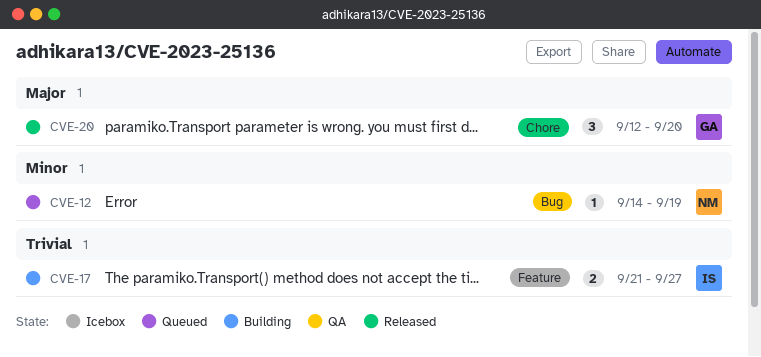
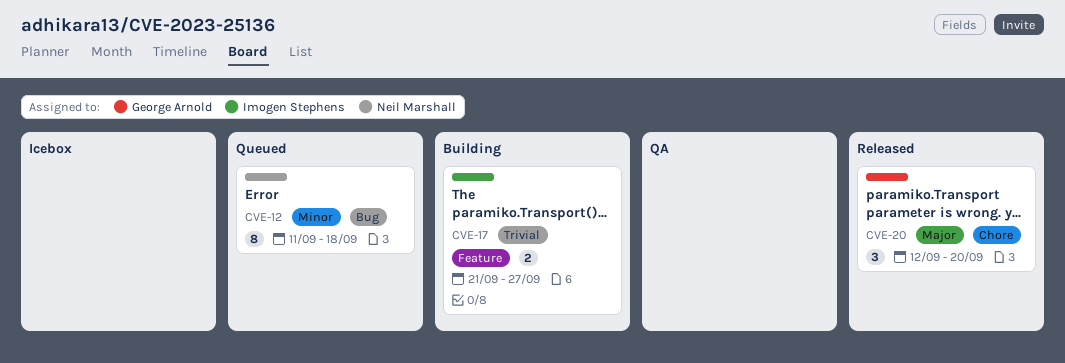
CVE-12, estimate: 1 -> 8
CVE-12, start: Sep 14 -> Sep 11
CVE-12, due: Sep 19 -> Sep 18

